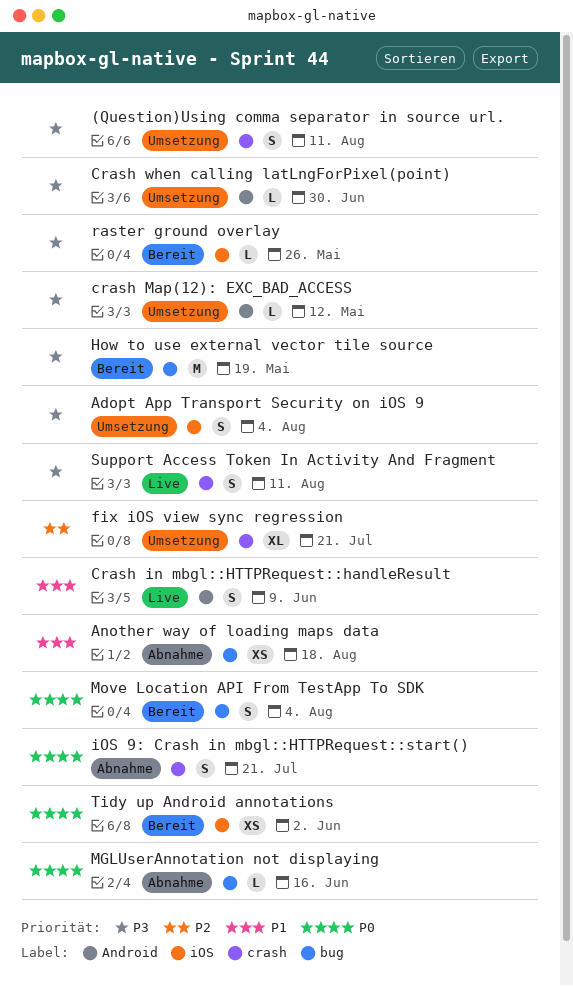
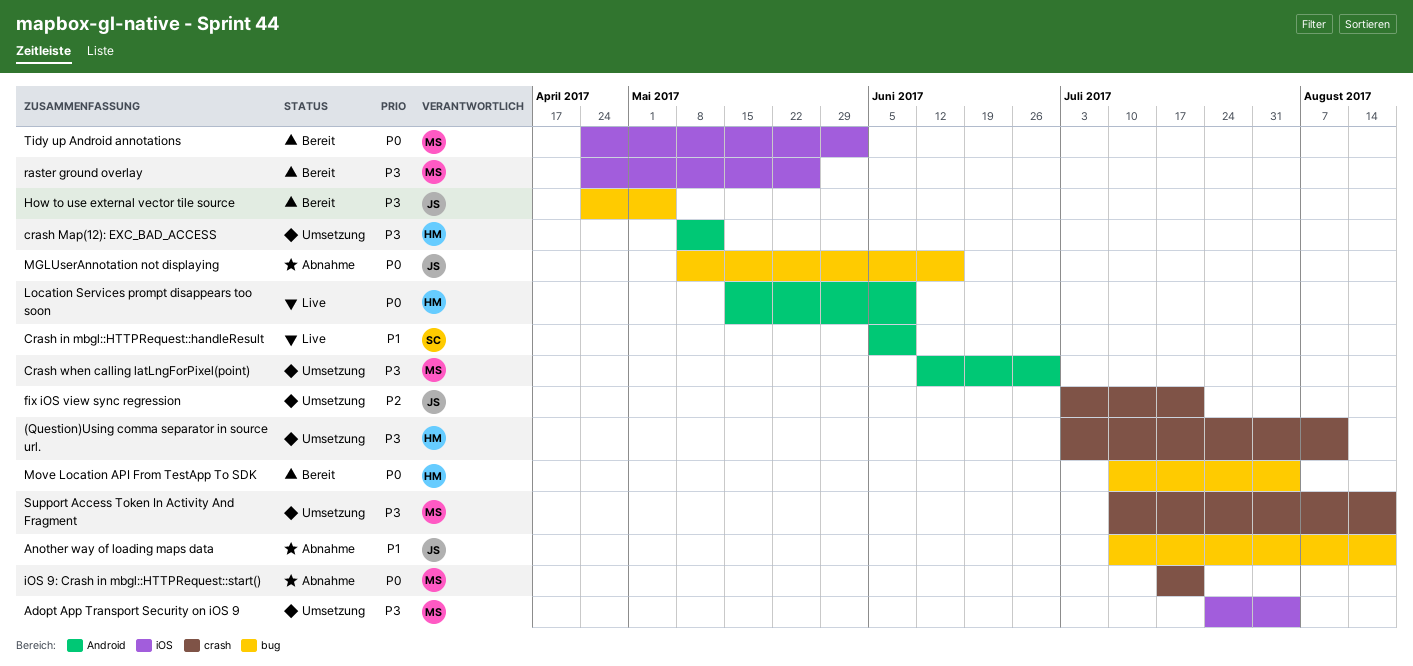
How to use external vector tile source, due: May 19 -> May 5
Location Services prompt disappears too soon: none -> present
Support Access Token In Activity And Fragment, status: Live -> Umsetzung
Support Access Token In Activity And Fragment, due: Aug 11 -> Aug 18

